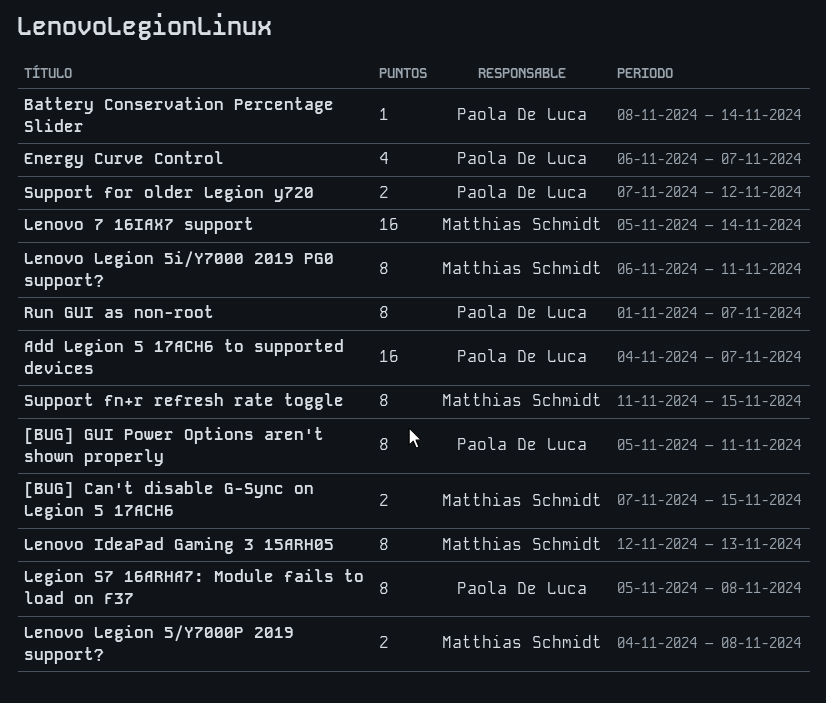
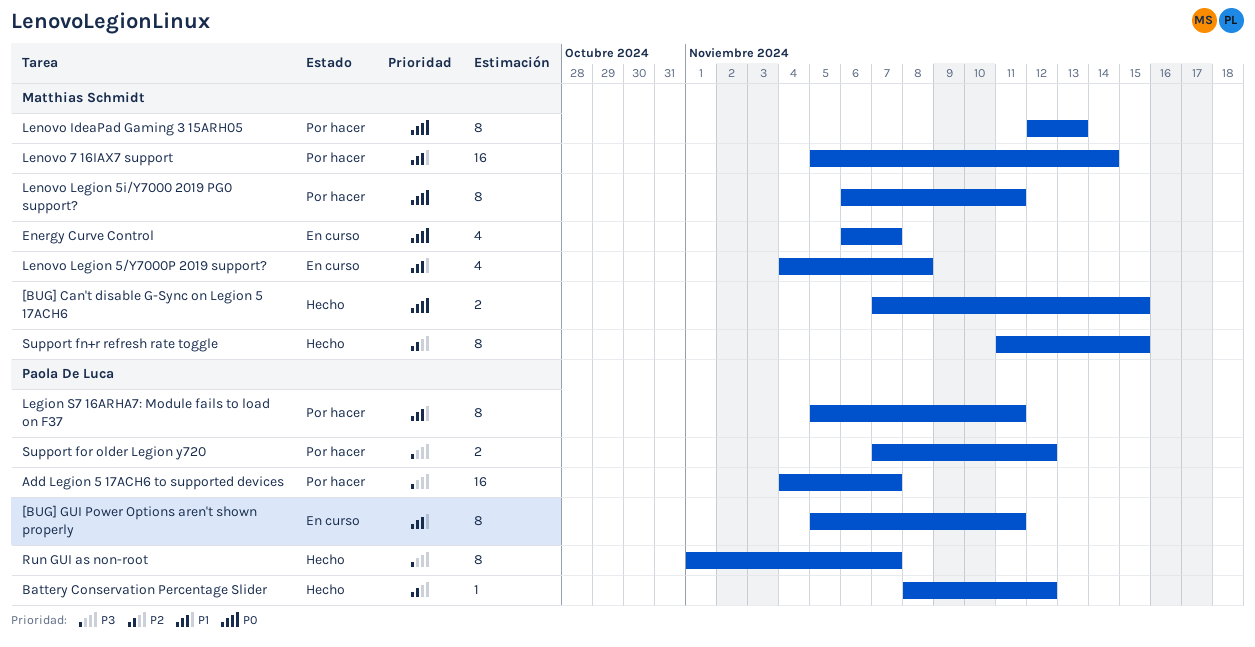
Battery Conservation Percentage Slider, due: Nov 14 -> Nov 12
Energy Curve Control, owner: Paola De Luca -> Matthias Schmidt
Legion S7 16ARHA7: Module fails to load on F37, due: Nov 8 -> Nov 11
Lenovo Legion 5/Y7000P 2019 support?, estimate: 2 -> 4

